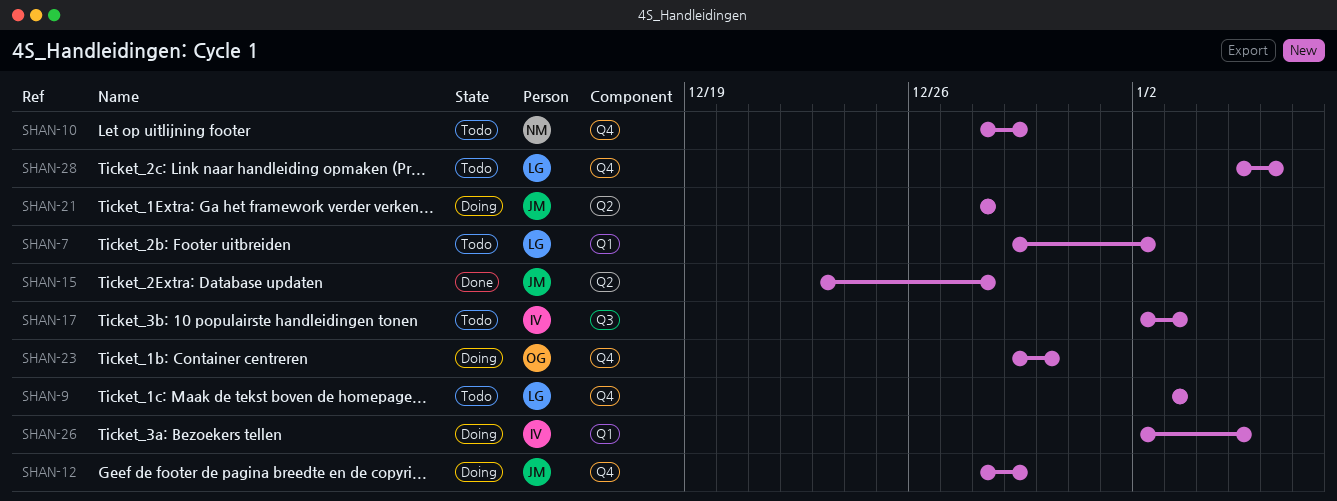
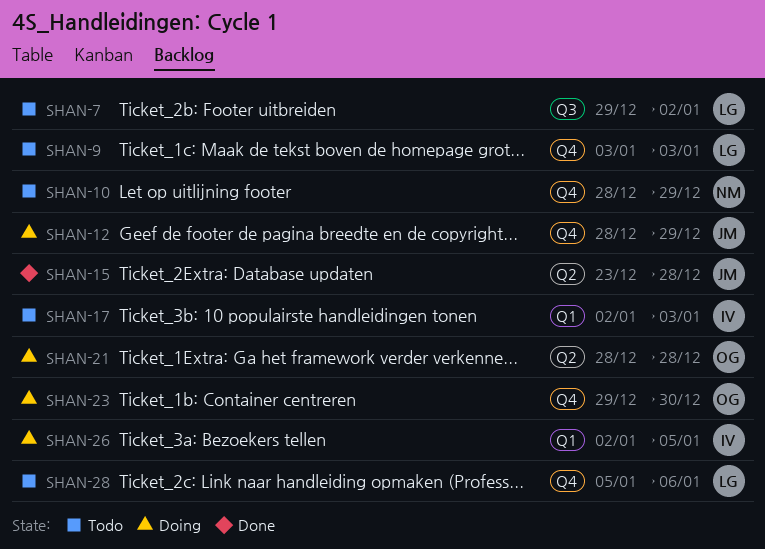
SHAN-7, label: Q1 -> Q3
SHAN-17, label: Q3 -> Q1
SHAN-21, owner: JM -> OG

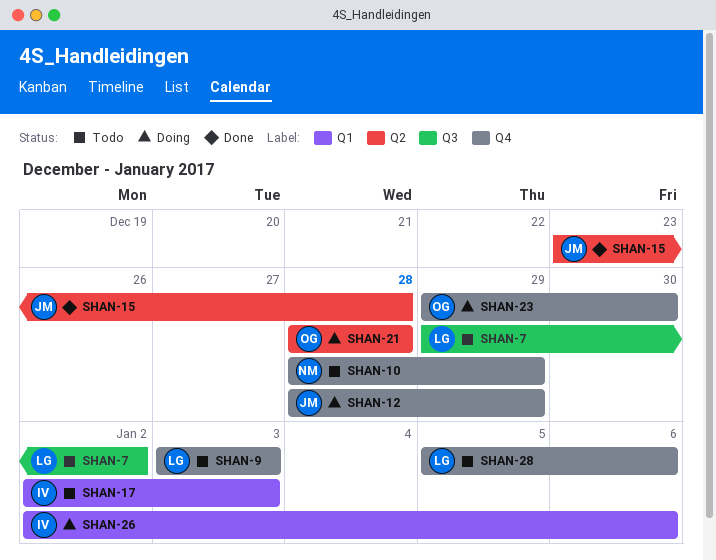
SHAN-26, due: Jan 5 -> Jan 6

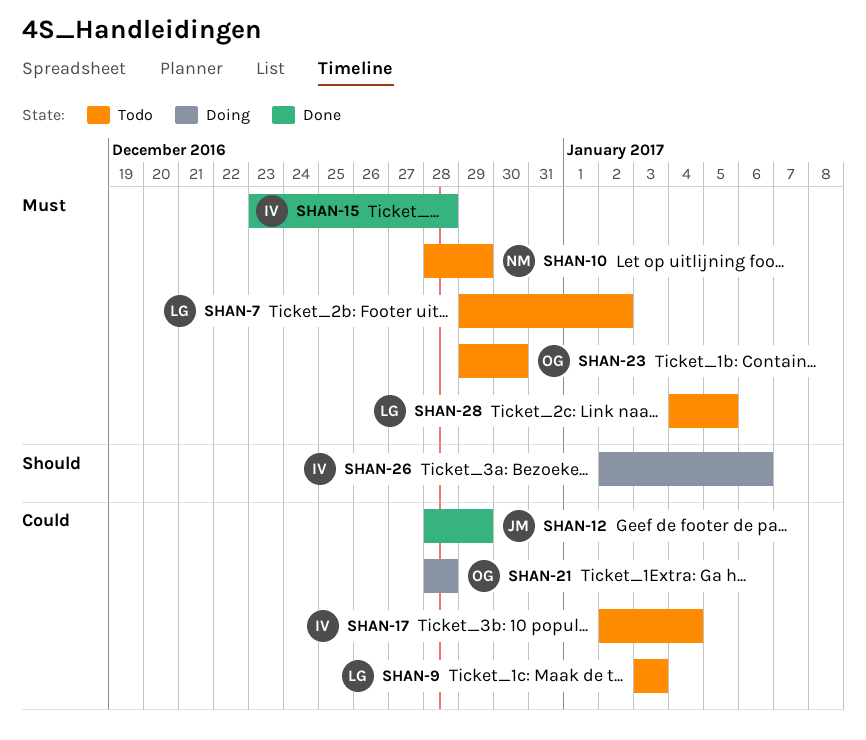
SHAN-12, status: Doing -> Done
SHAN-15, owner: JM -> IV
SHAN-17, due: Jan 3 -> Jan 4
SHAN-23, status: Doing -> Todo
SHAN-28, start: Jan 5 -> Jan 4
SHAN-28, due: Jan 6 -> Jan 5

